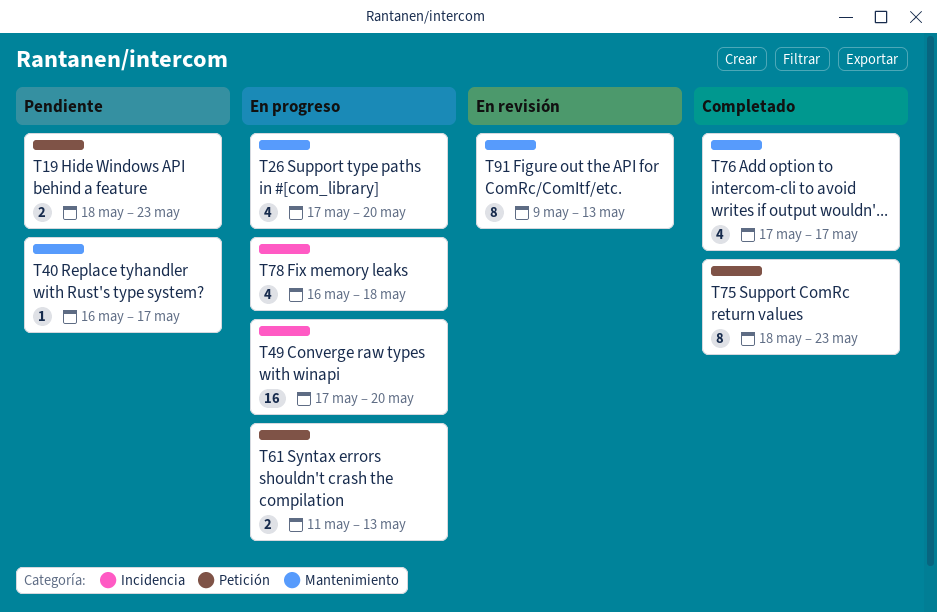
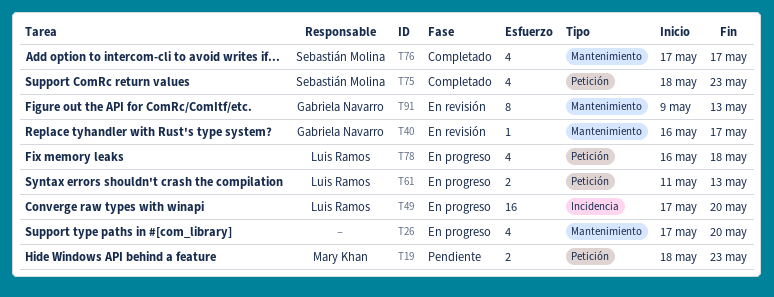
T40, status: Pendiente -> En revisión
T75, estimate: 8 -> 4
T78, label: Incidencia -> Petición

